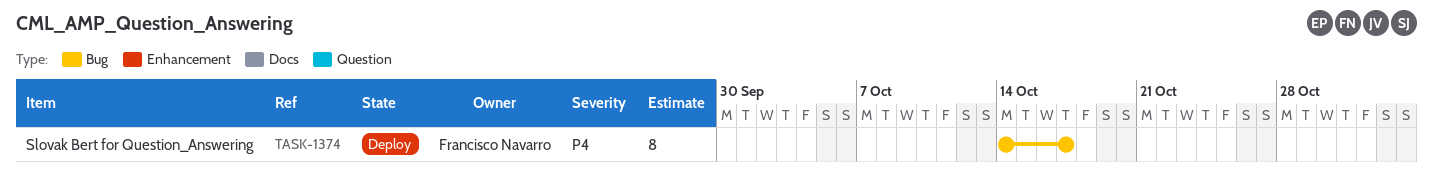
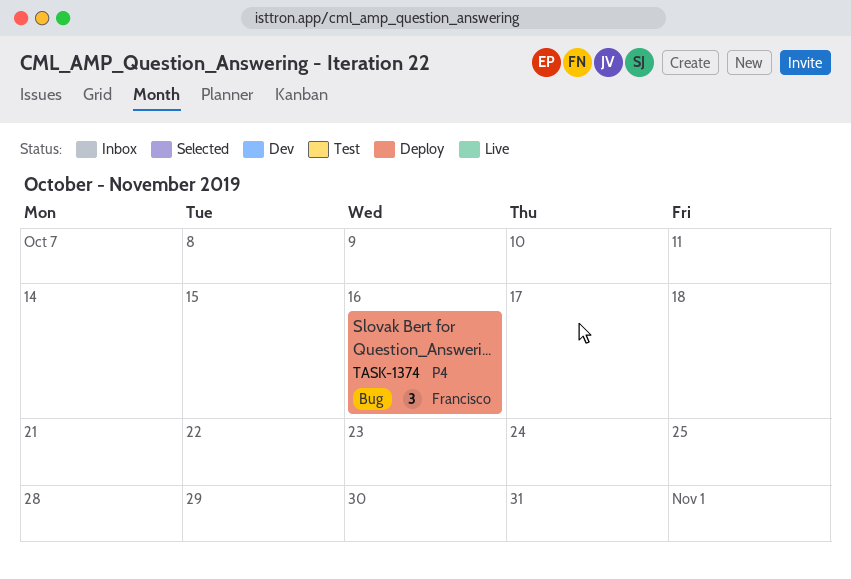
TASK-1374, estimate: 8 -> 3
TASK-1374, due: Oct 17 -> Oct 16

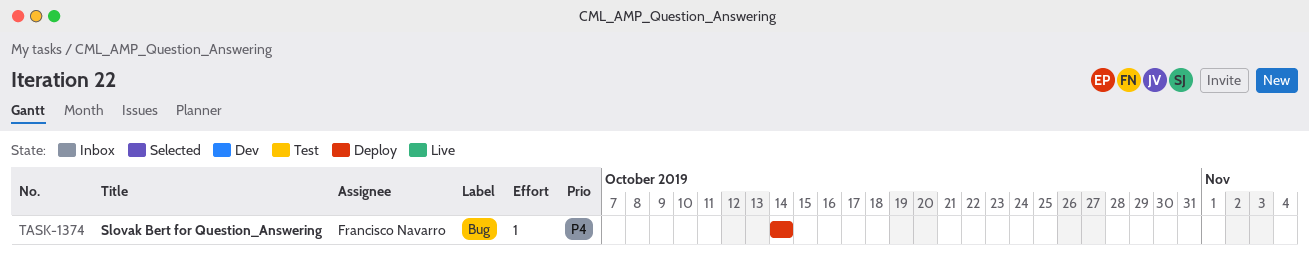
TASK-1374, estimate: 3 -> 1
TASK-1374, due: Oct 16 -> Oct 14

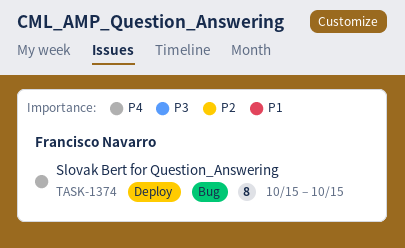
TASK-1374, estimate: 1 -> 8
TASK-1374, start: Oct 14 -> Oct 15
TASK-1374, due: Oct 14 -> Oct 15

